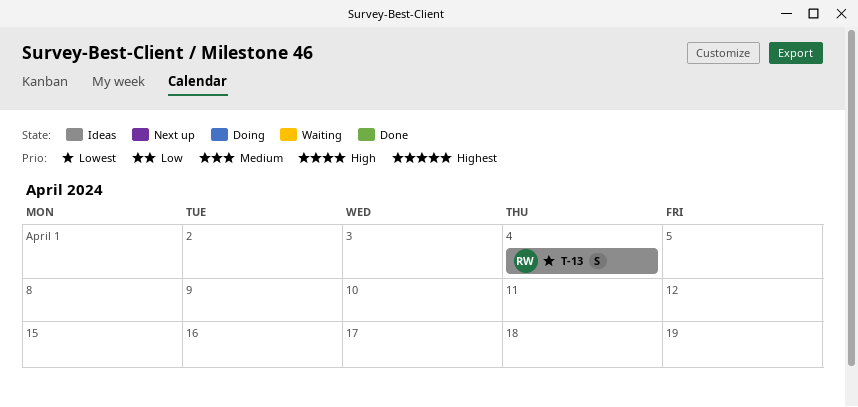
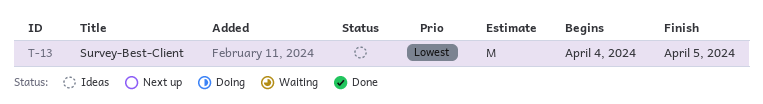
T-13, estimate: S -> M
T-13, due: Apr 4 -> Apr 5

